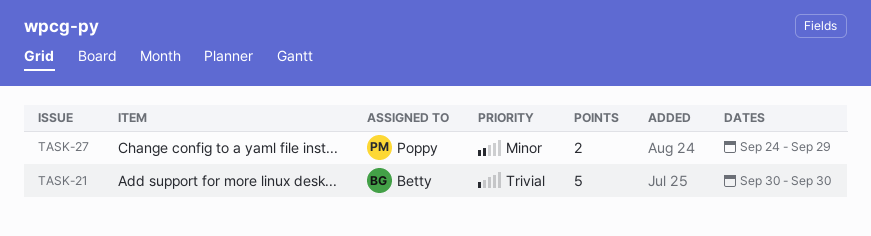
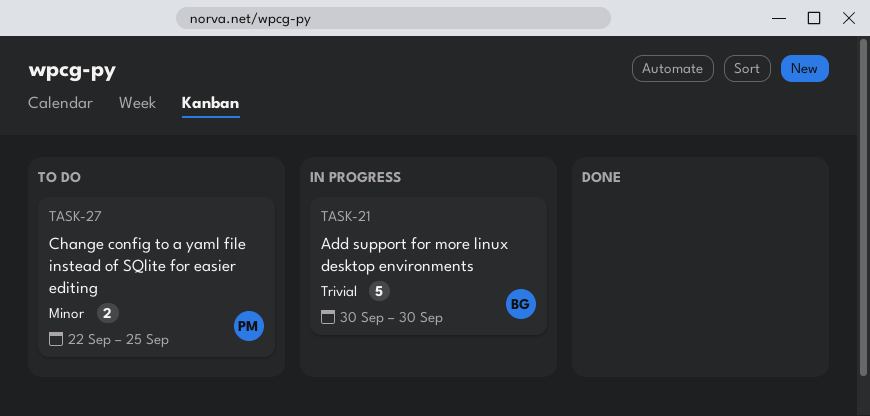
TASK-27, start: Sep 24 -> Sep 22
TASK-27, due: Sep 29 -> Sep 25

